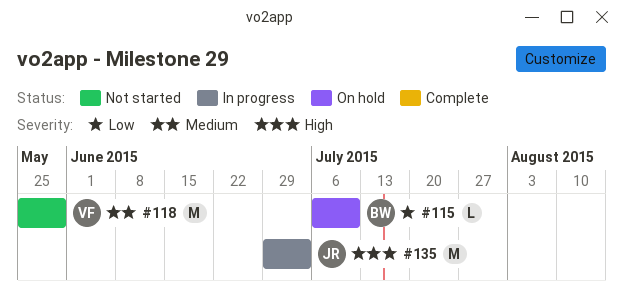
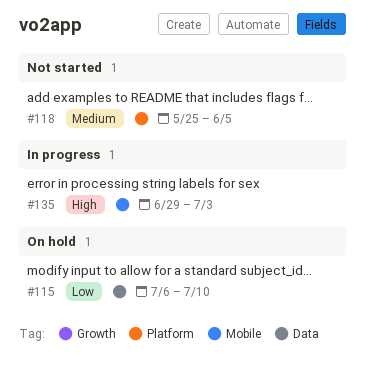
#118, due: May 29 -> Jun 5

